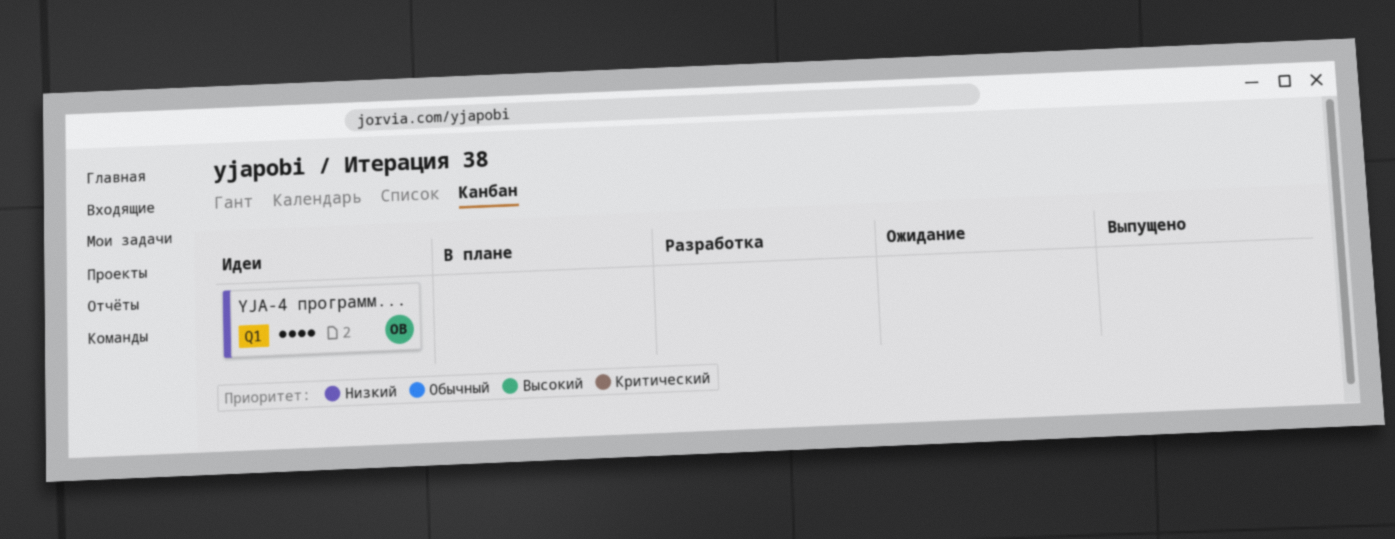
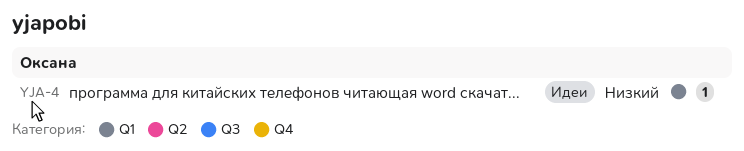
YJA-4, estimate: 4 -> 1

